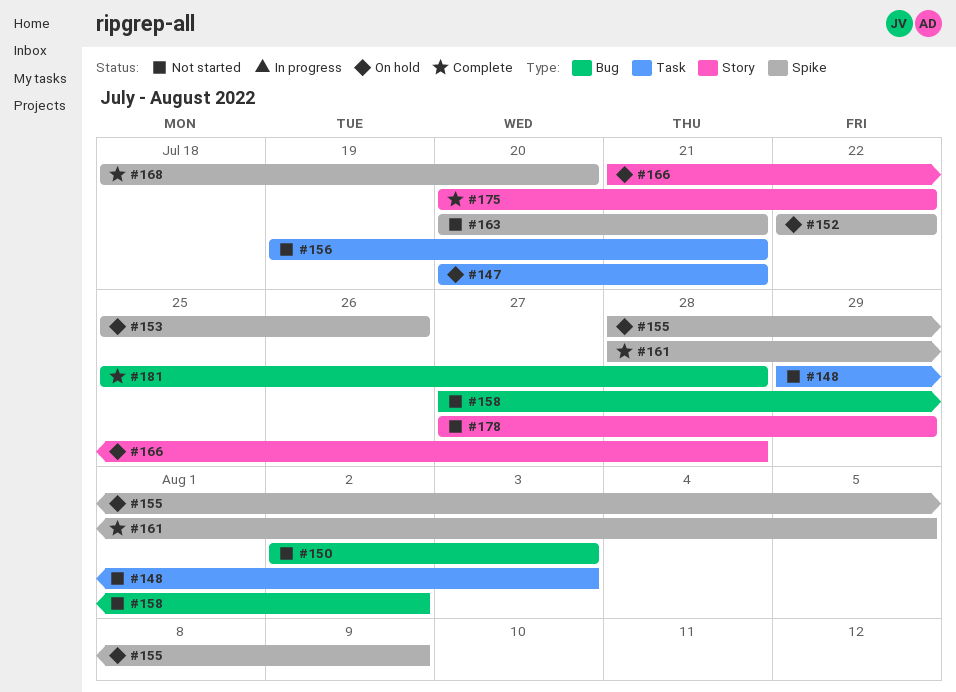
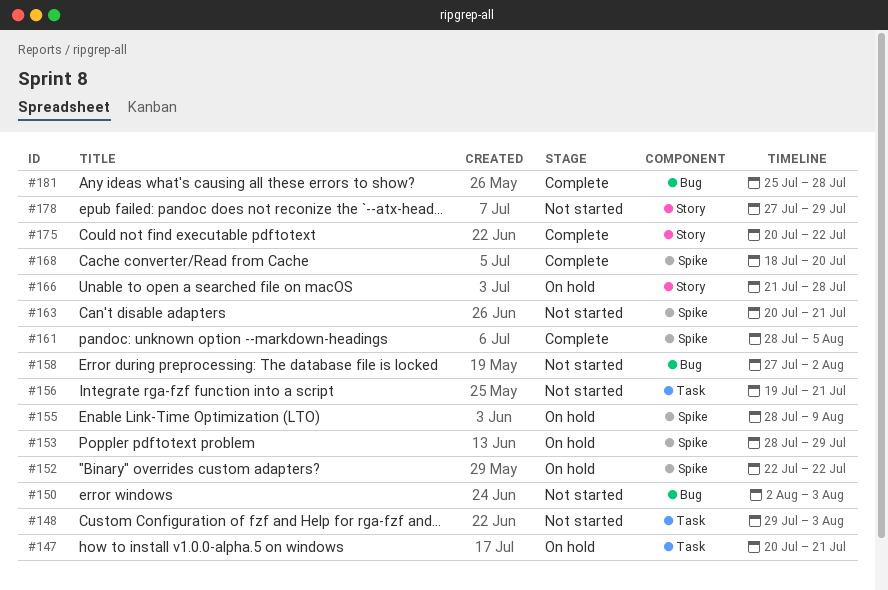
#153, start: Jul 25 -> Jul 28
#153, due: Jul 26 -> Jul 29

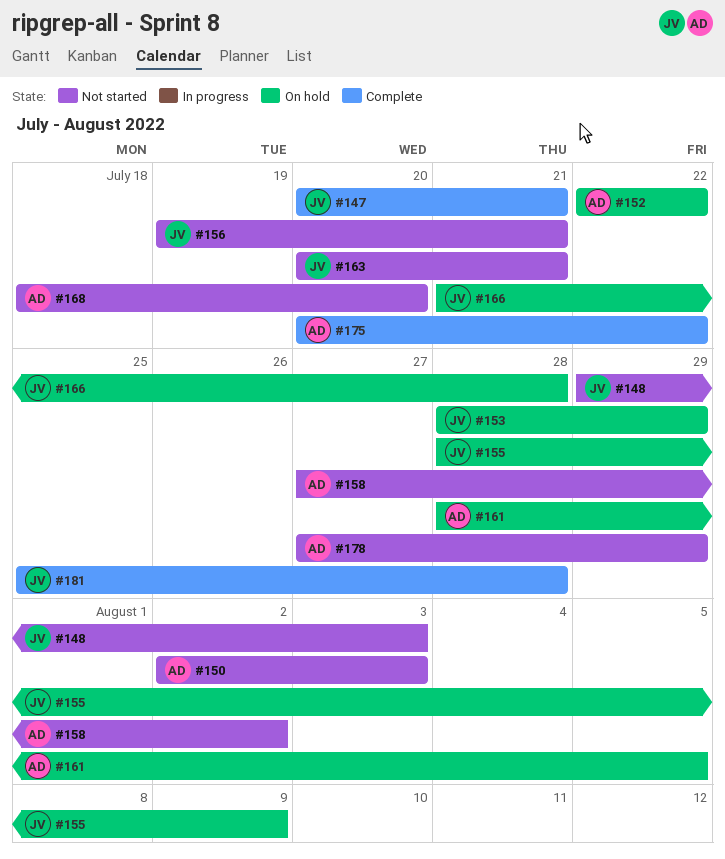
#147, status: On hold -> Complete
#161, status: Complete -> On hold
#168, status: Complete -> Not started

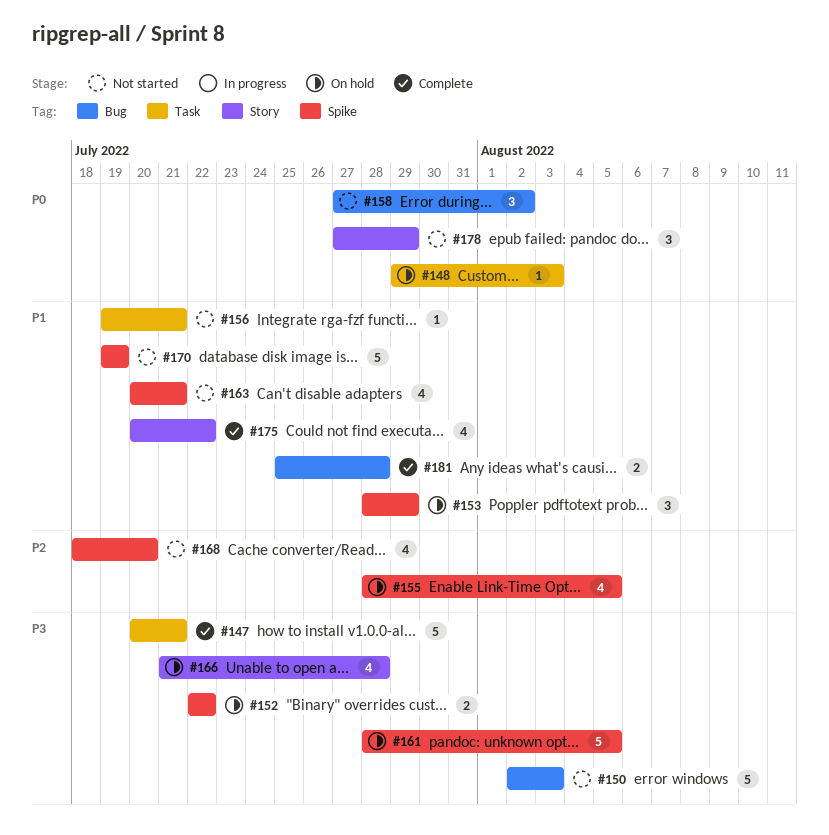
#148, status: Not started -> On hold
#155, due: Aug 9 -> Aug 5
#170: none -> present

